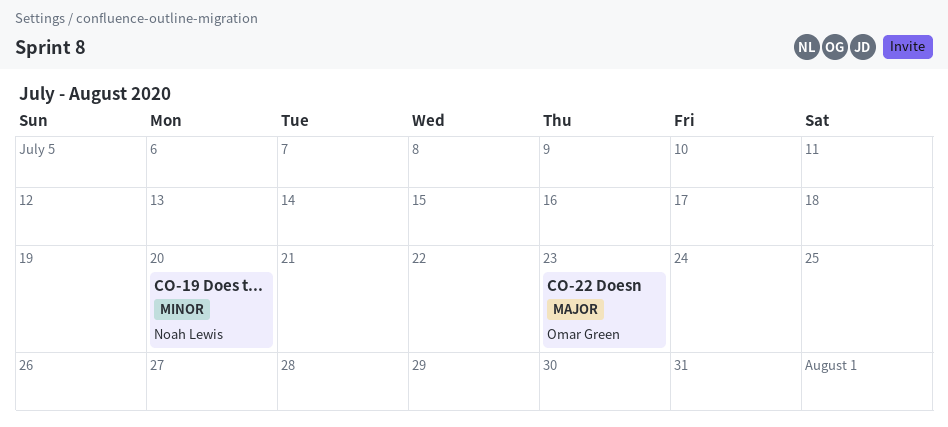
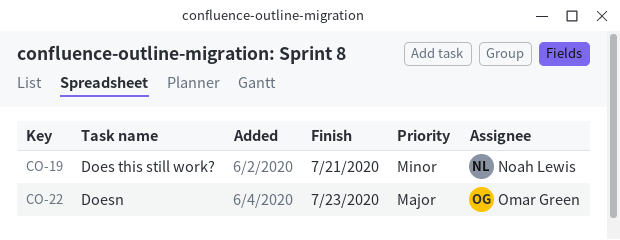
CO-19, due: Jul 20 -> Jul 21

